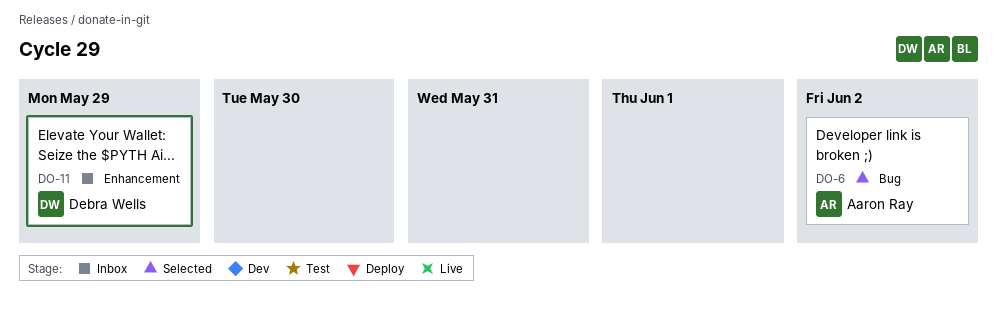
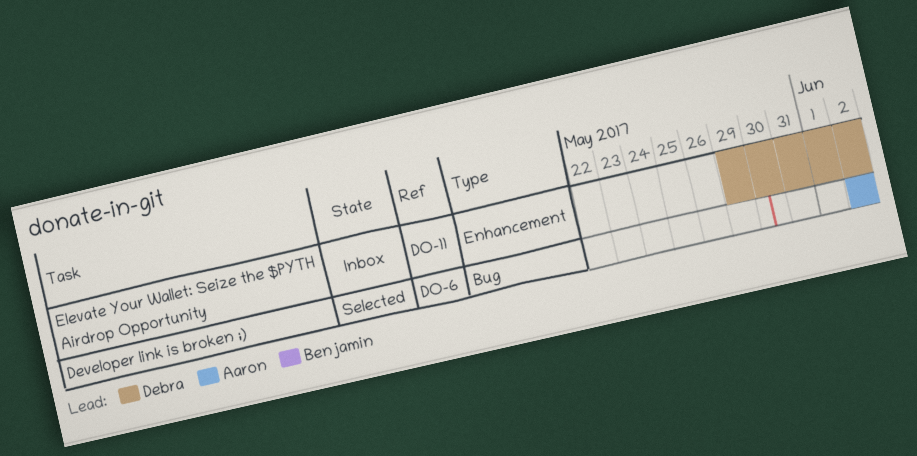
DO-11, due: May 29 -> Jun 2

